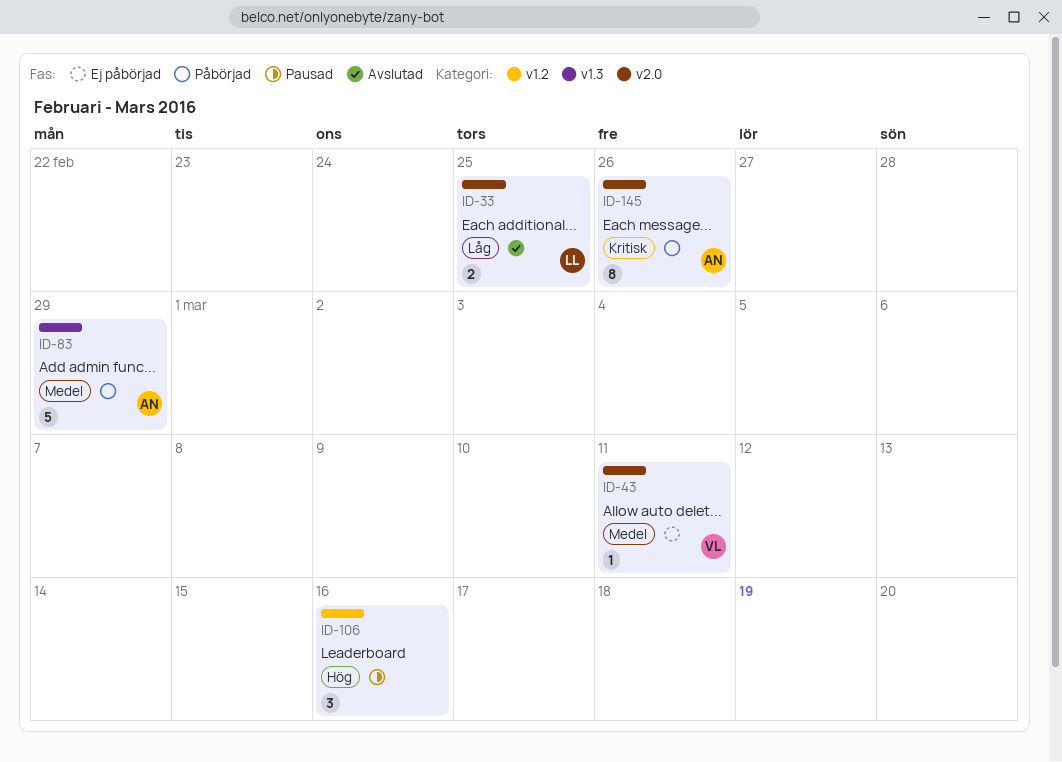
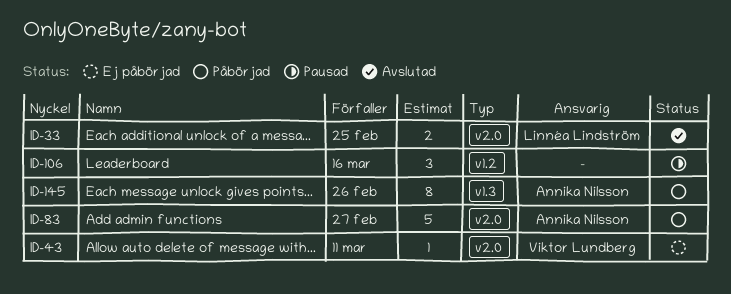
ID-83, label: v1.3 -> v2.0
ID-83, due: Feb 29 -> Feb 27
ID-145, label: v2.0 -> v1.3

